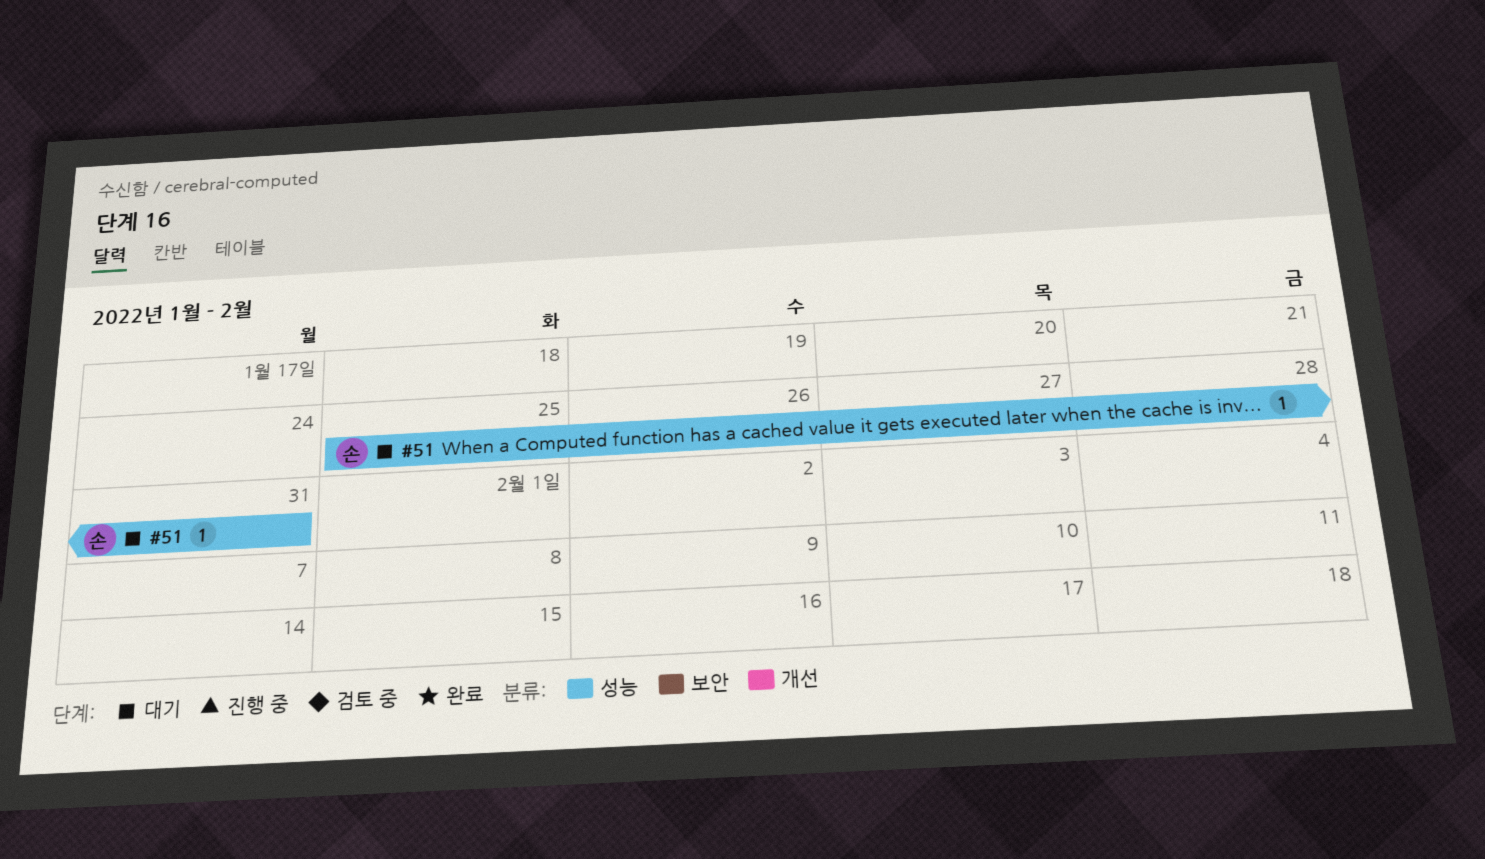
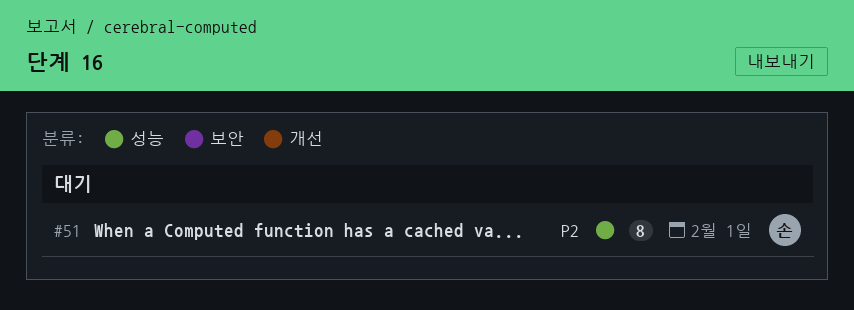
#51, estimate: 1 -> 8
#51, due: Jan 31 -> Feb 1

